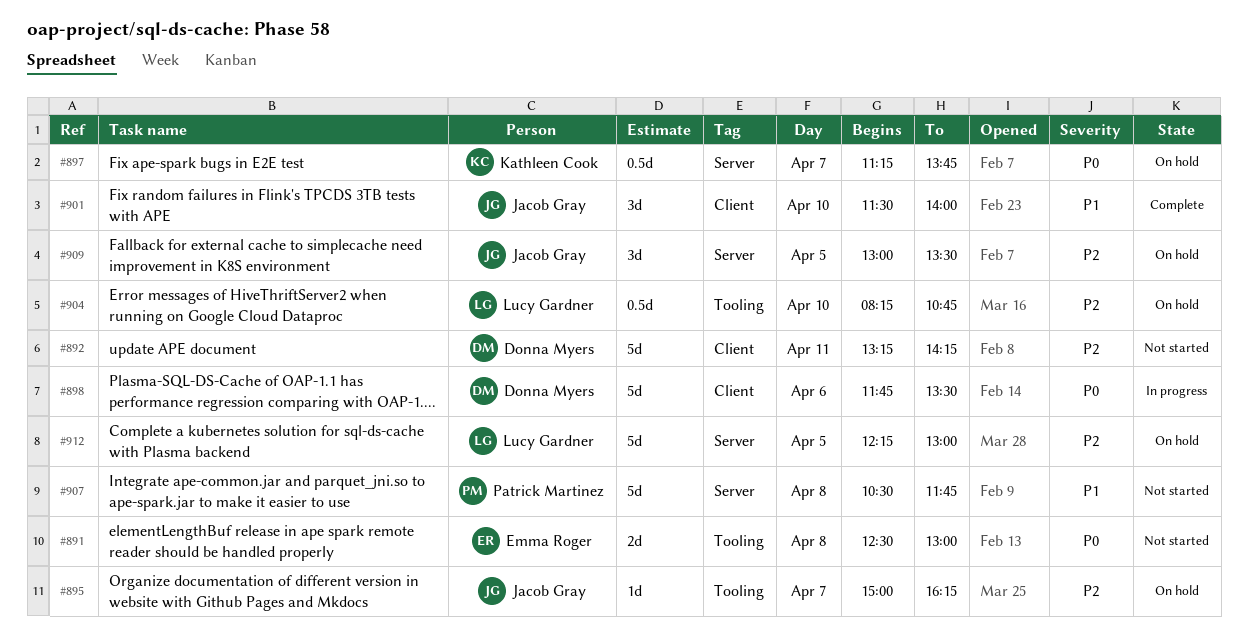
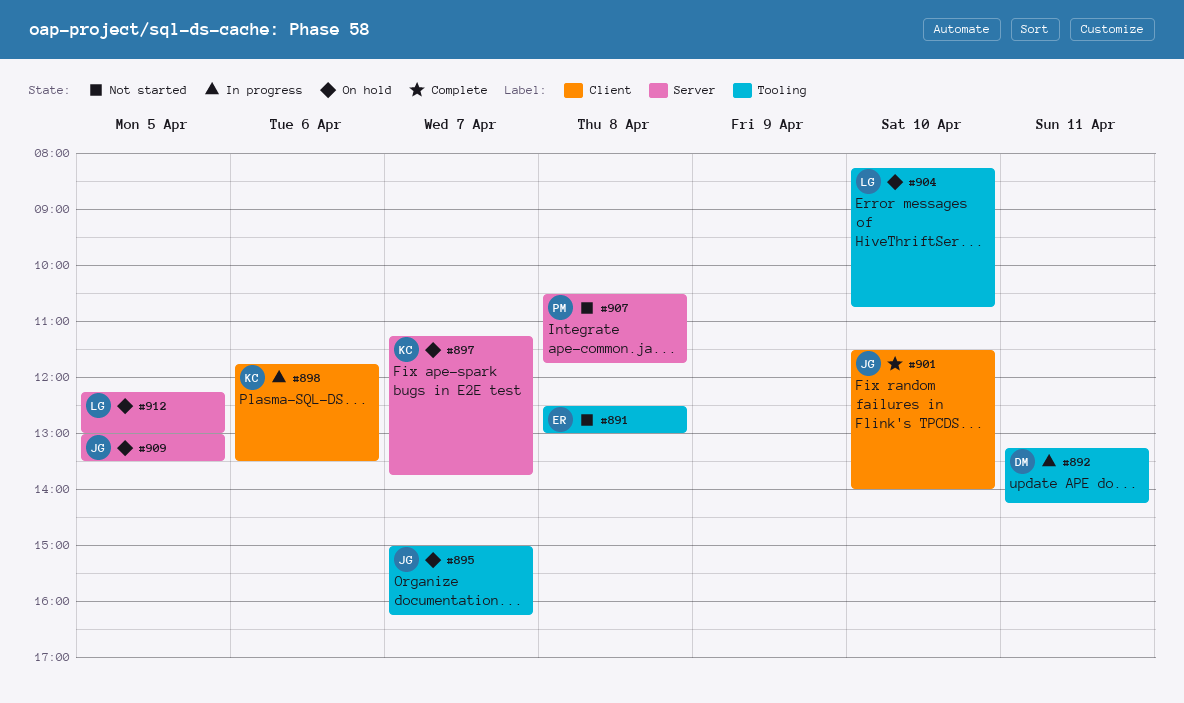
#892, status: Not started -> In progress
#892, label: Client -> Tooling
#898, owner: Donna Myers -> Kathleen Cook

